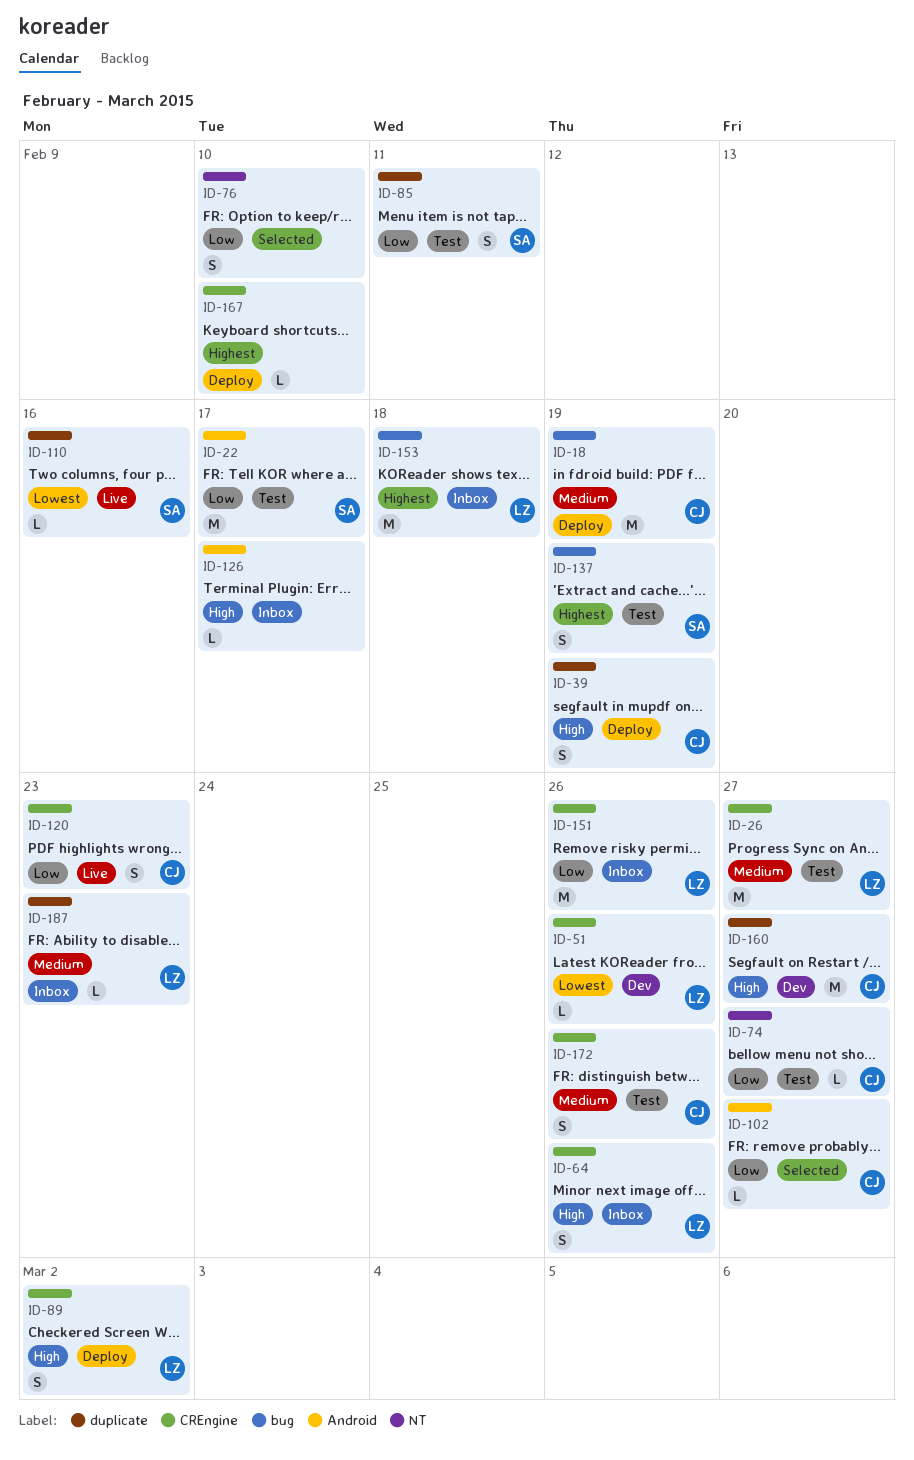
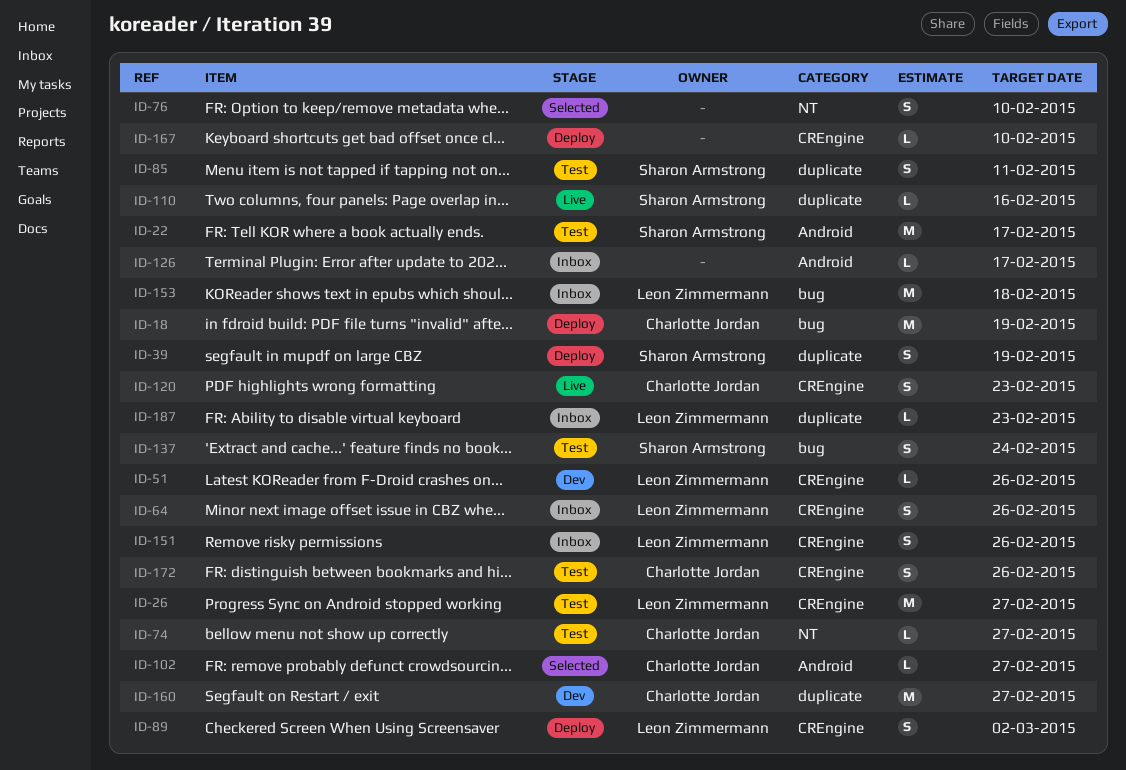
ID-39, owner: Charlotte Jordan -> Sharon Armstrong
ID-137, due: Feb 19 -> Feb 24
ID-151, estimate: M -> S

